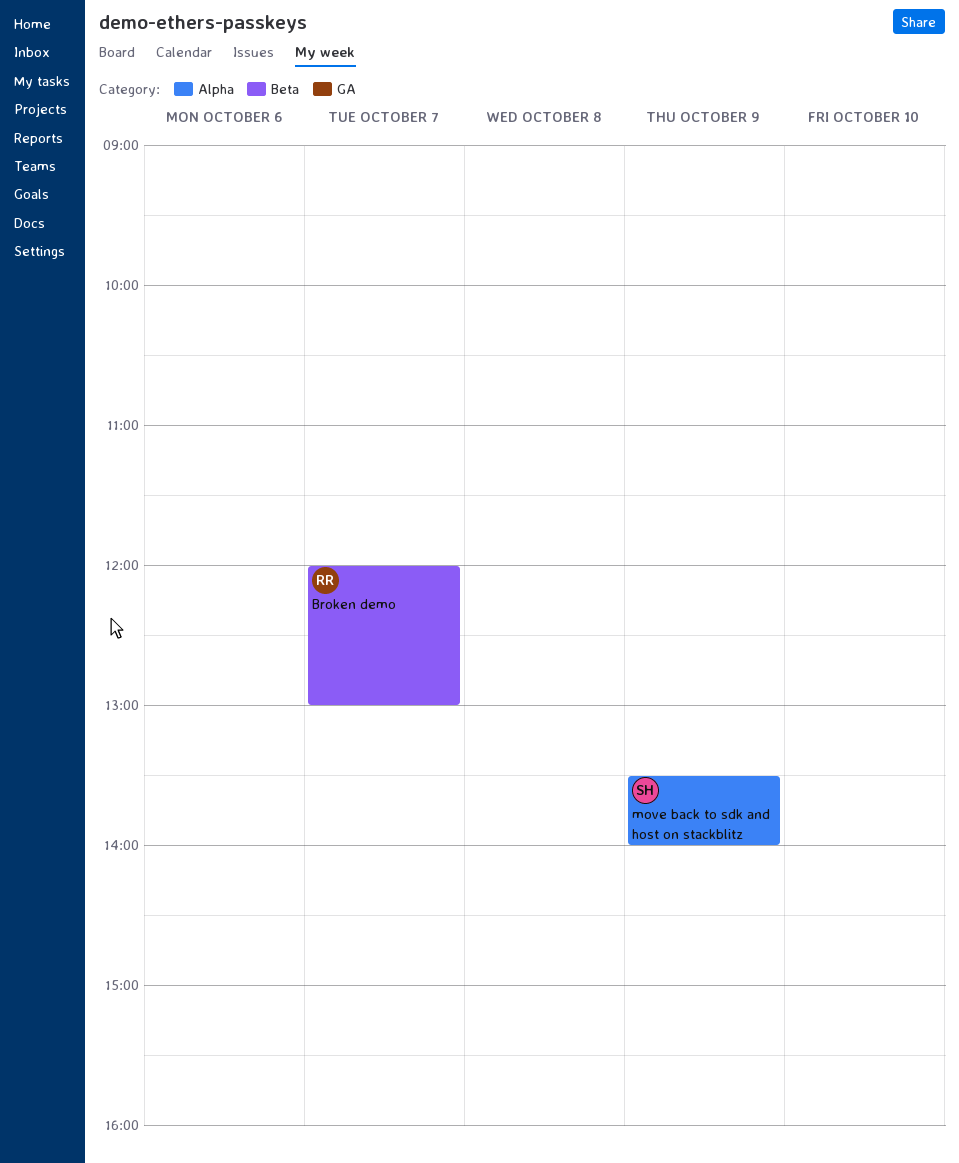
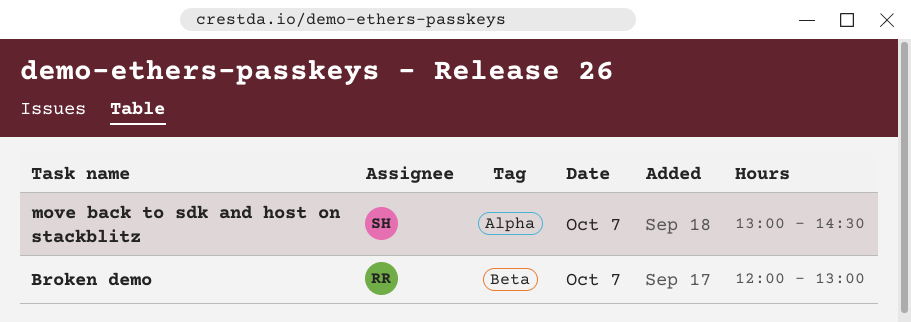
move back to sdk and host on stackblitz, day: Oct 9 -> Oct 7
move back to sdk and host on stackblitz, begins: 13:30 -> 13:00
move back to sdk and host on stackblitz, ends: 14:00 -> 14:30

